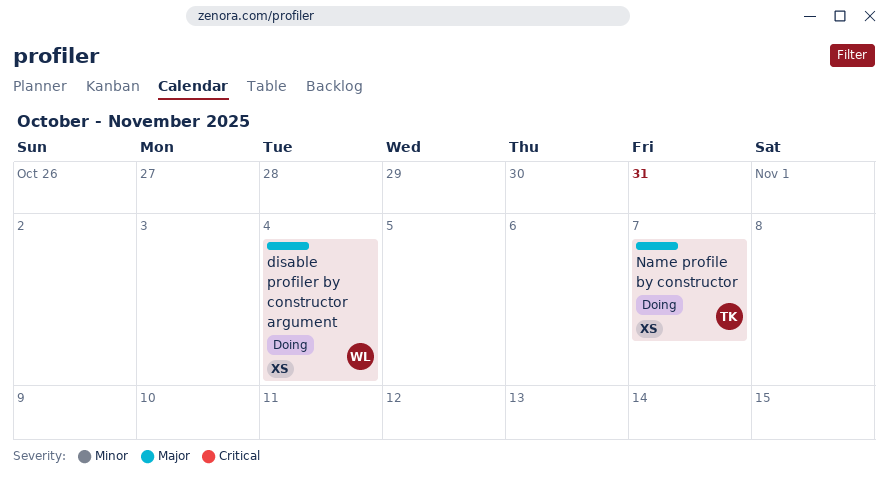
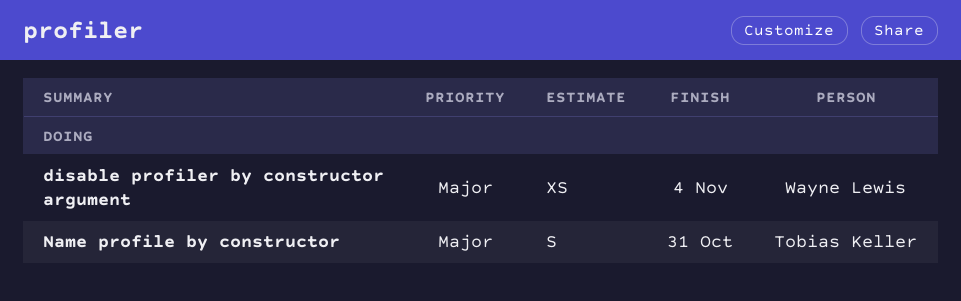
Name profile by constructor, estimate: XS -> S
Name profile by constructor, due: Nov 7 -> Oct 31

